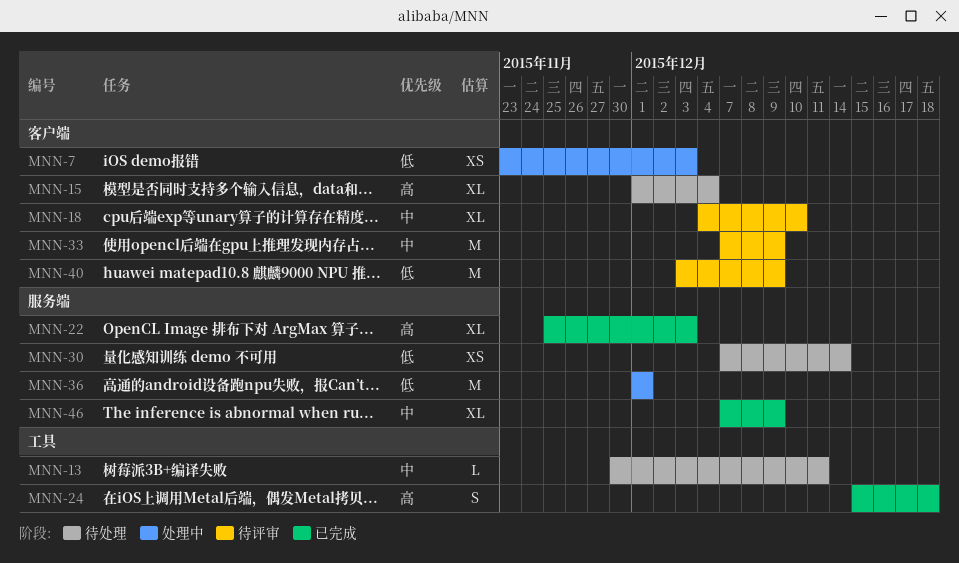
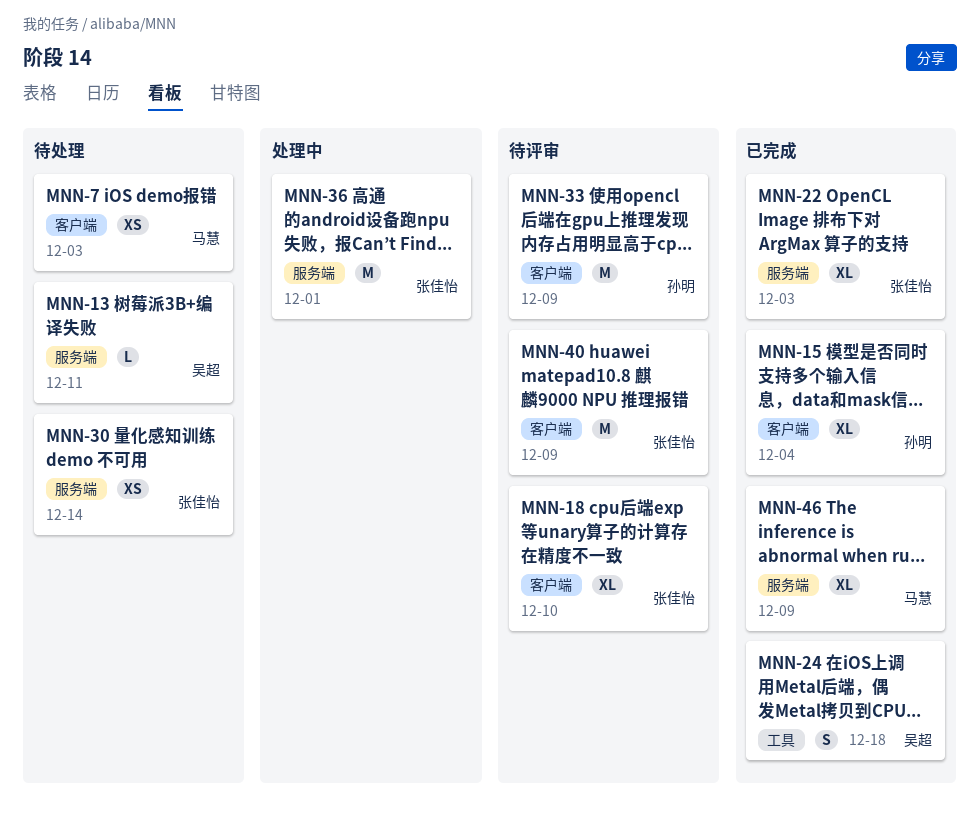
MNN-7, status: 处理中 -> 待处理
MNN-13, label: 工具 -> 服务端
MNN-15, status: 待处理 -> 已完成

